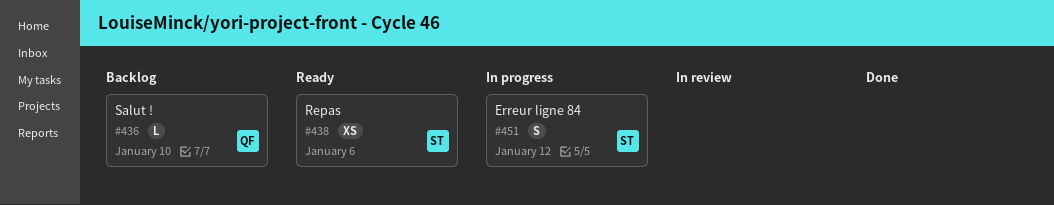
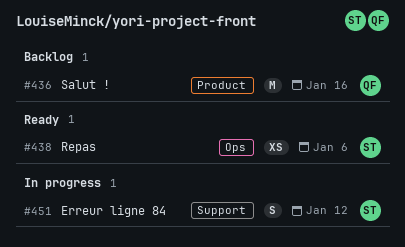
#436, estimate: L -> M
#436, due: Jan 10 -> Jan 16

